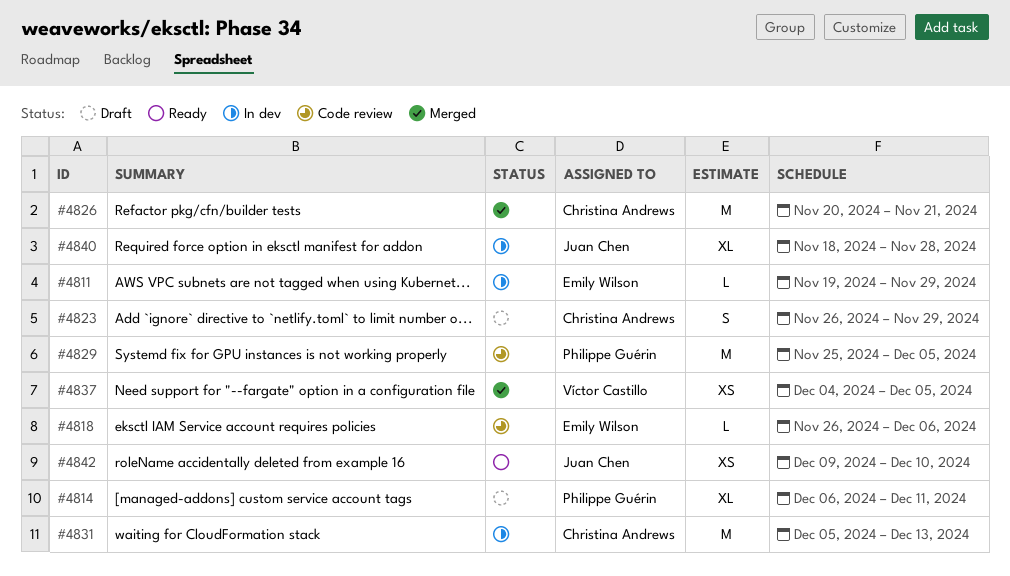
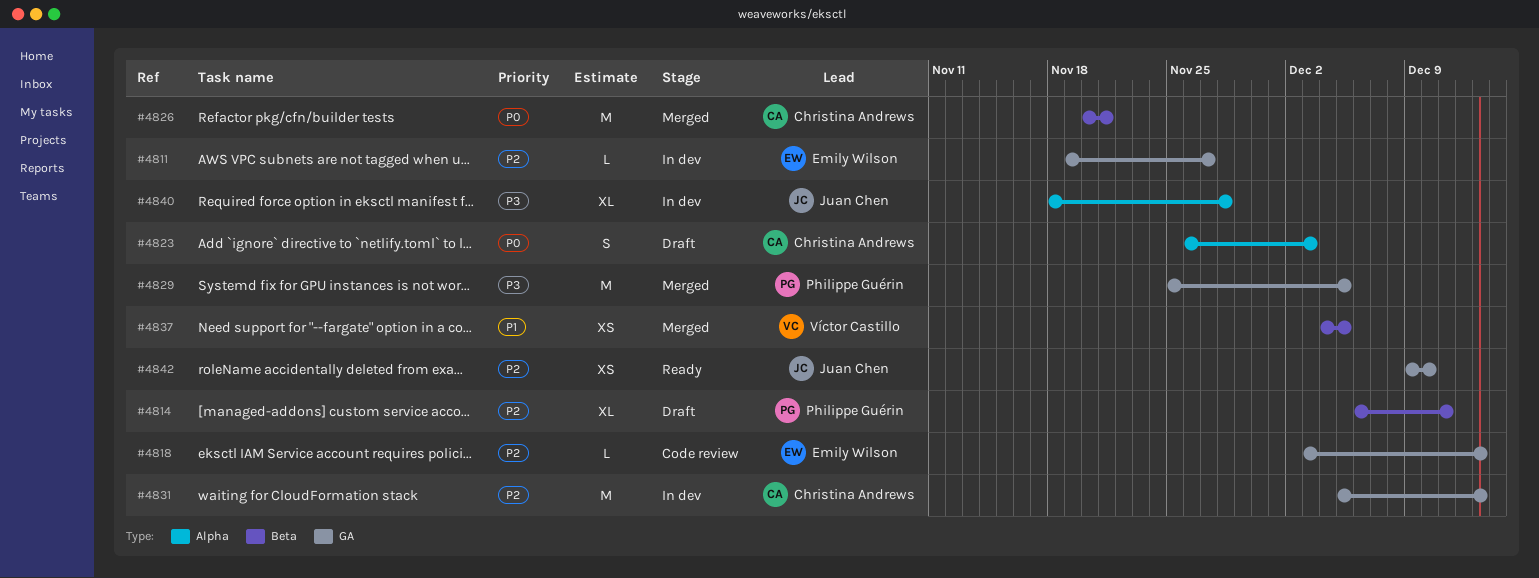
#4811, due: Nov 29 -> Nov 27
#4818, start: Nov 26 -> Dec 3
#4818, due: Dec 6 -> Dec 13
#4823, due: Nov 29 -> Dec 3
#4829, status: Code review -> Merged

